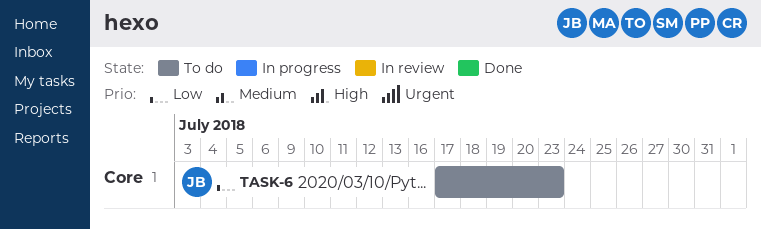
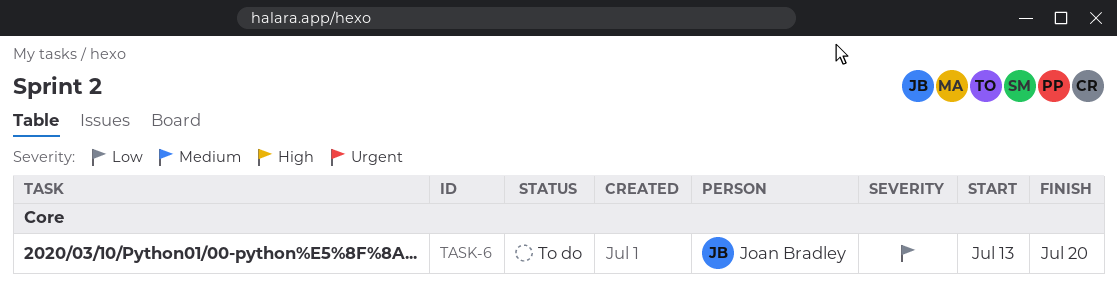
TASK-6, start: Jul 17 -> Jul 13
TASK-6, due: Jul 23 -> Jul 20

